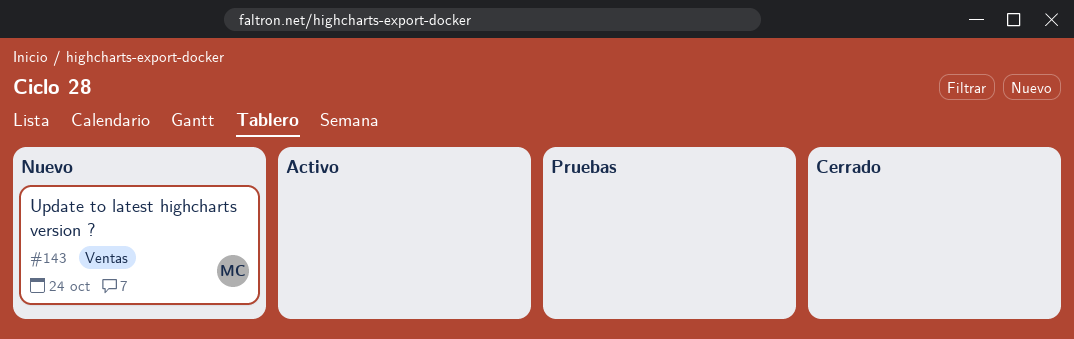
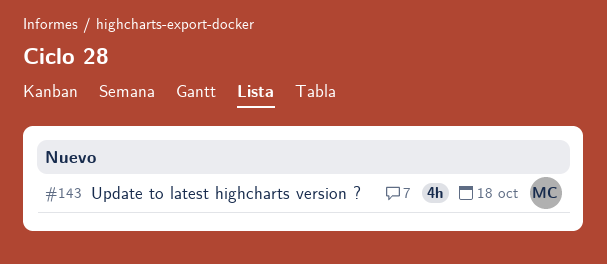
#143, due: Oct 24 -> Oct 18

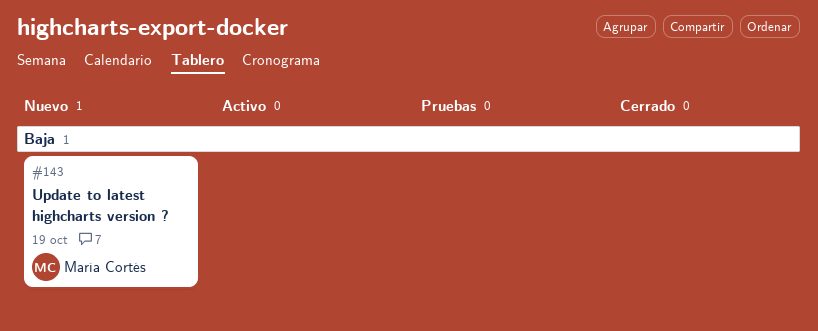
#143, due: Oct 18 -> Oct 19

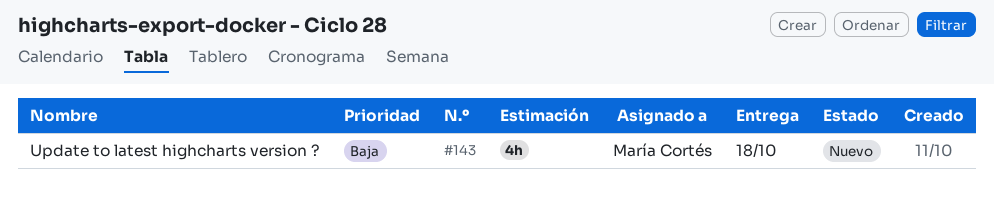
#143, due: Oct 19 -> Oct 18

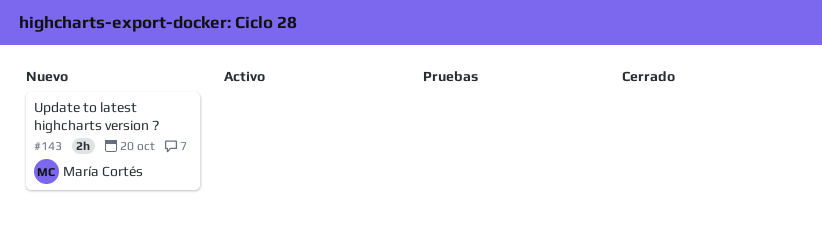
#143, estimate: 4h -> 2h
#143, due: Oct 18 -> Oct 20

